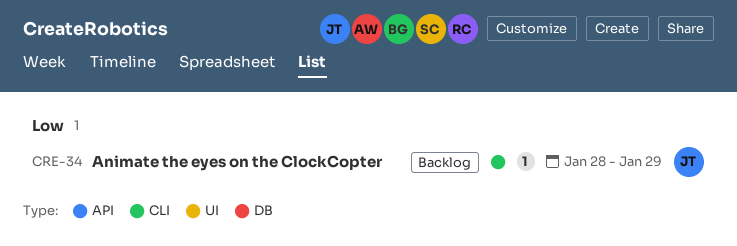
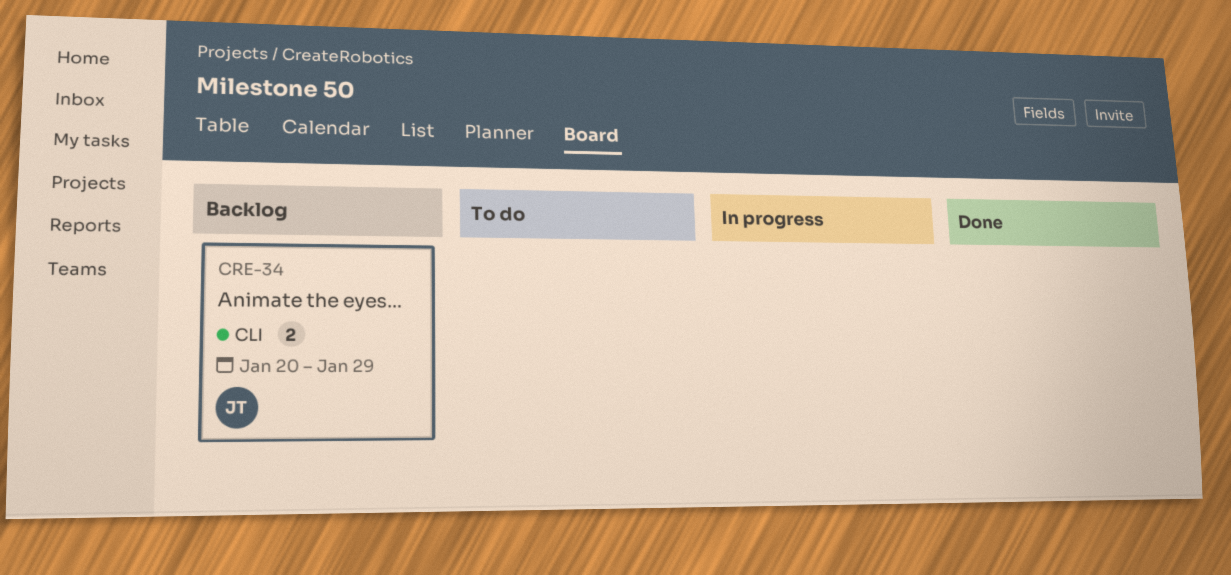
CRE-34, estimate: 1 -> 2
CRE-34, start: Jan 28 -> Jan 20

